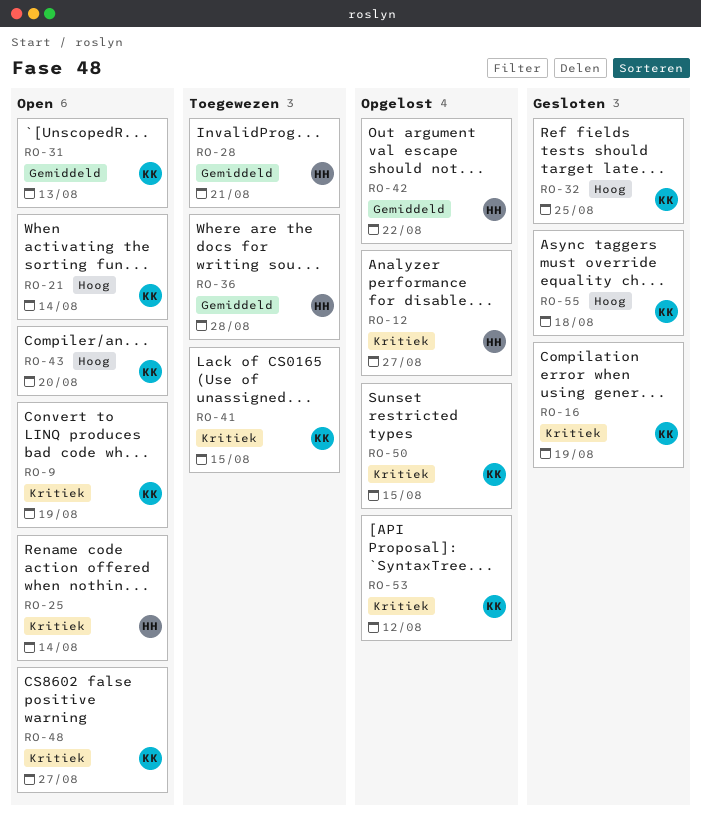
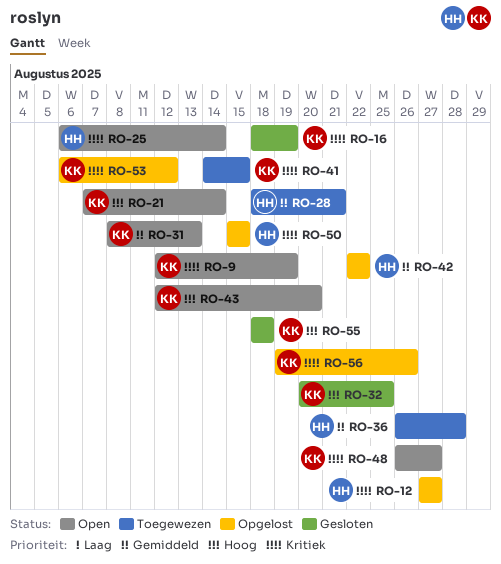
RO-50, owner: KK -> HH
RO-56: none -> present

